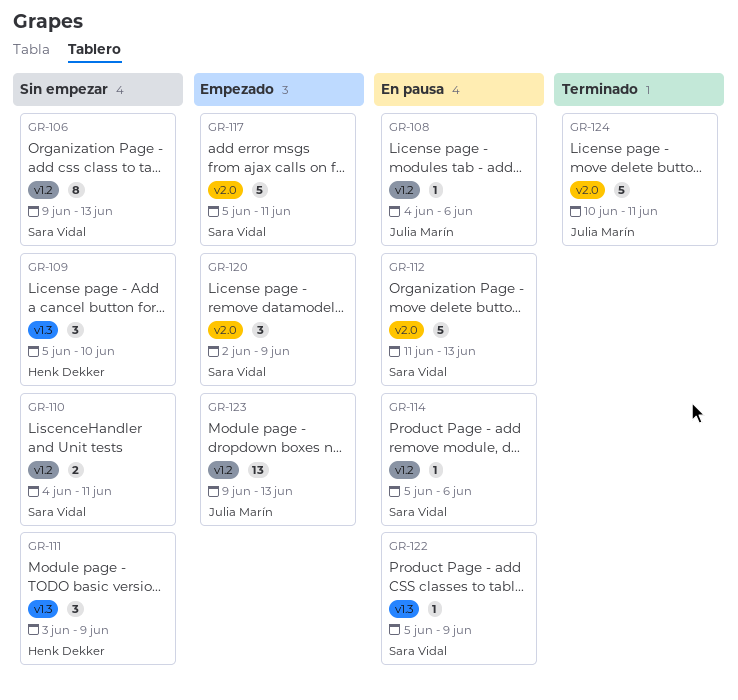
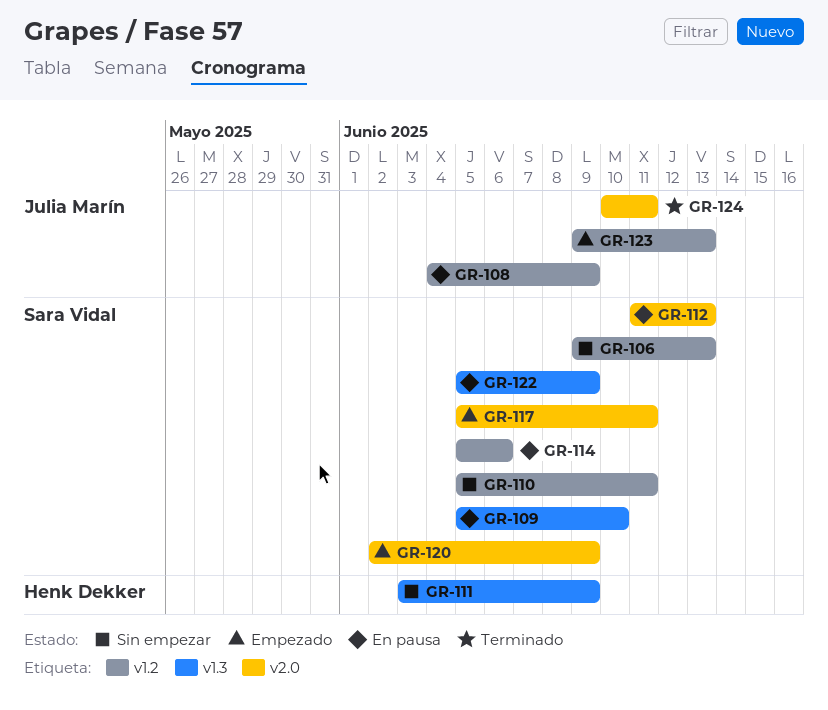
GR-108, due: Jun 6 -> Jun 9
GR-109, status: Sin empezar -> En pausa
GR-109, owner: Henk Dekker -> Sara Vidal
GR-110, start: Jun 4 -> Jun 5

